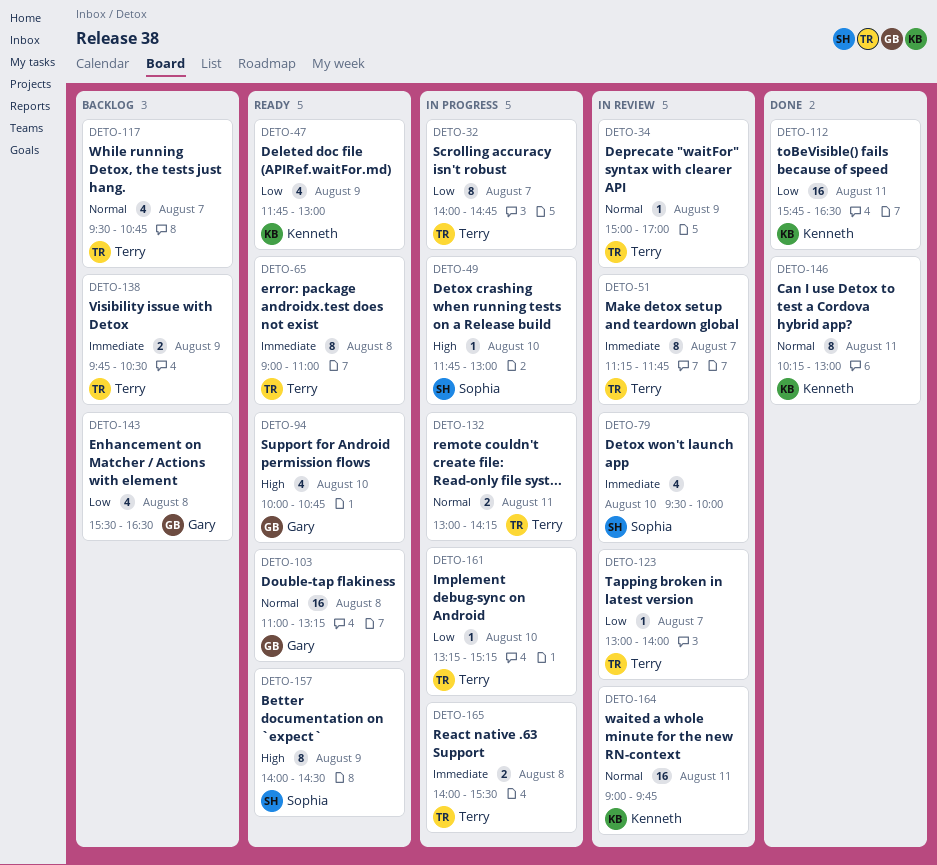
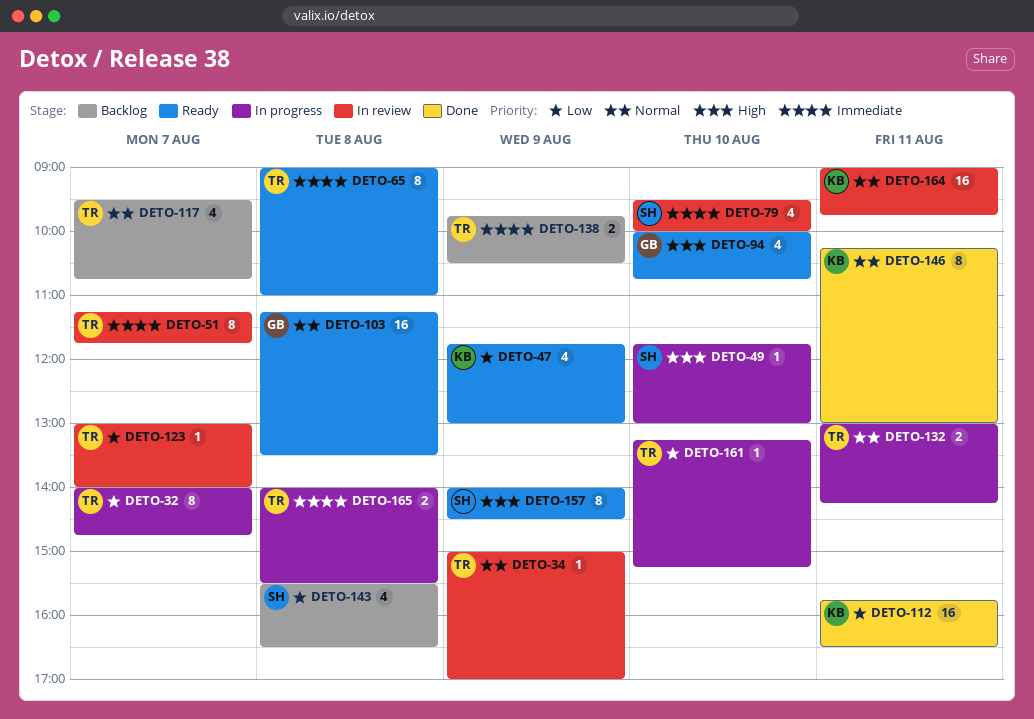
DETO-103, begins: 11:00 -> 11:15
DETO-103, ends: 13:15 -> 13:30
DETO-143, owner: Gary -> Sophia

